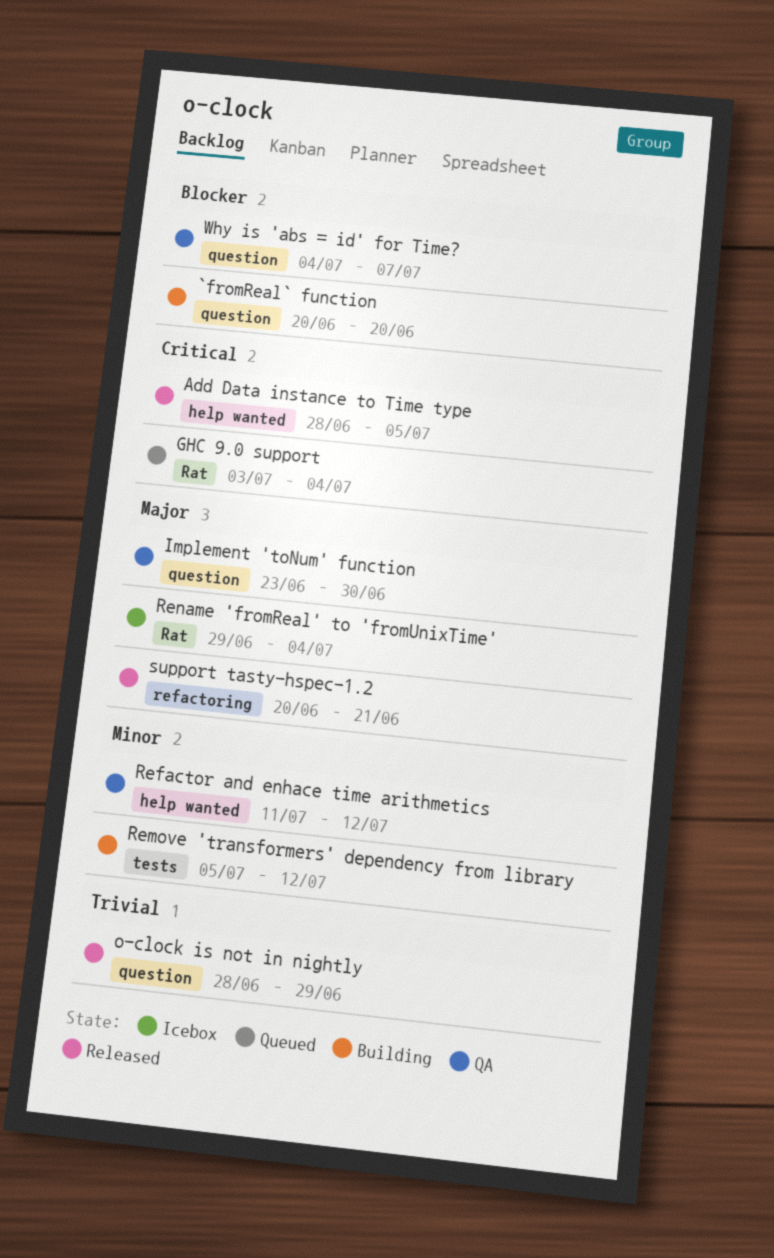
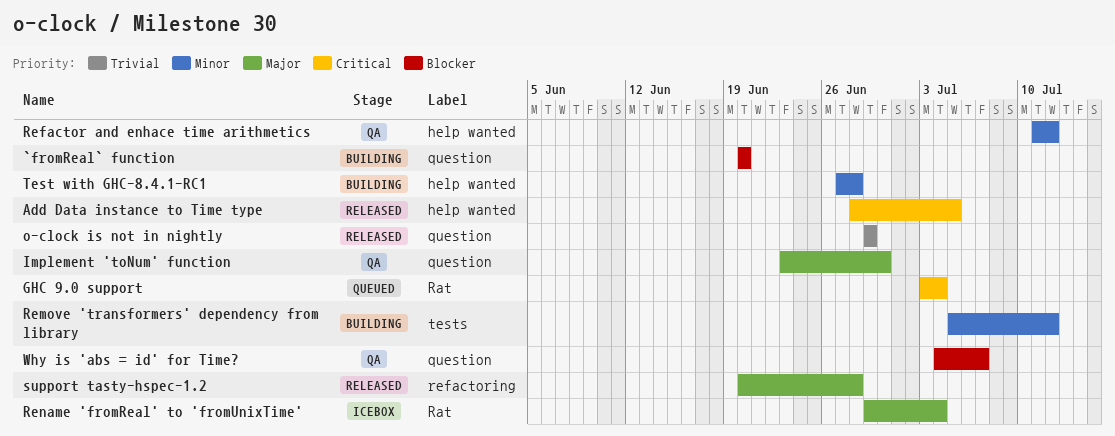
o-clock is not in nightly, start: Jun 28 -> Jun 29
support tasty-hspec-1.2, due: Jun 21 -> Jun 28
Test with GHC-8.4.1-RC1: none -> present

